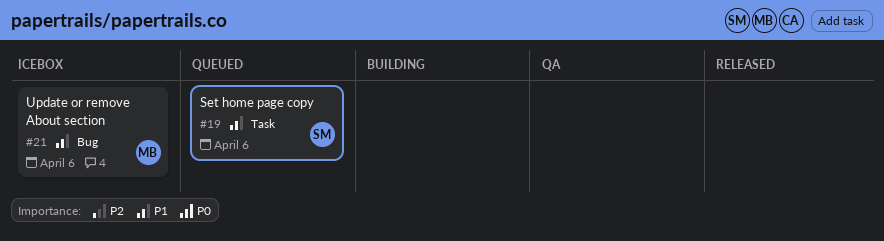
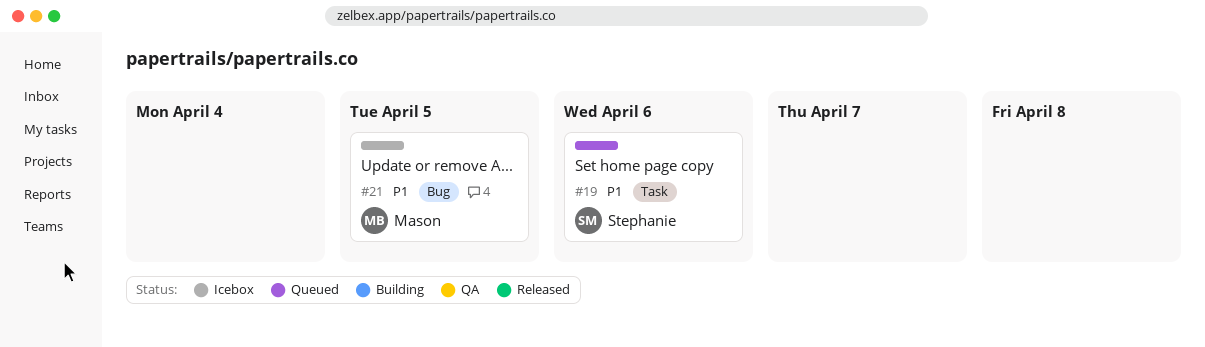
#21, due: Apr 6 -> Apr 5

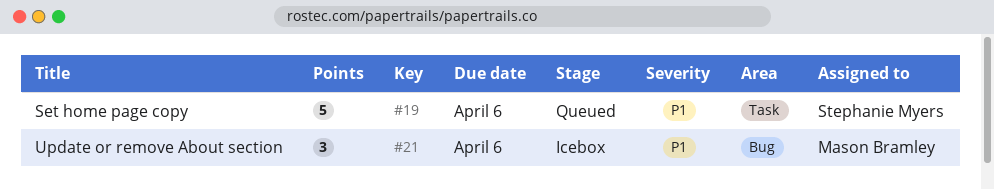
#21, due: Apr 5 -> Apr 6

